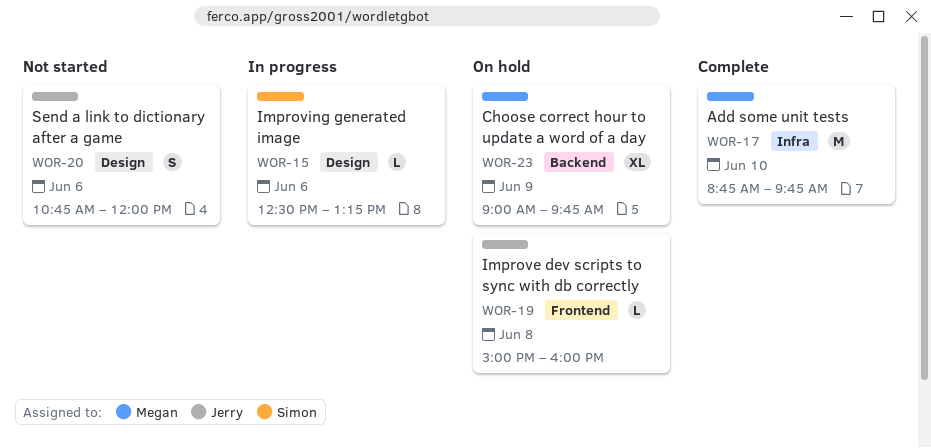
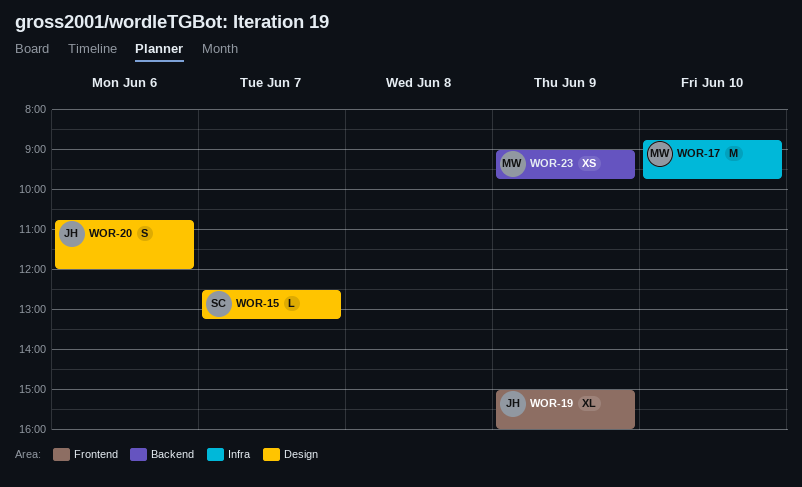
WOR-15, day: Jun 6 -> Jun 7
WOR-19, estimate: L -> XL
WOR-19, day: Jun 8 -> Jun 9
WOR-23, estimate: XL -> XS

